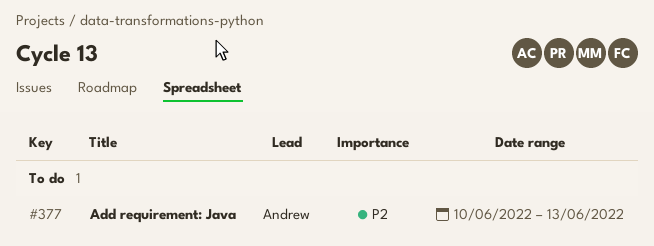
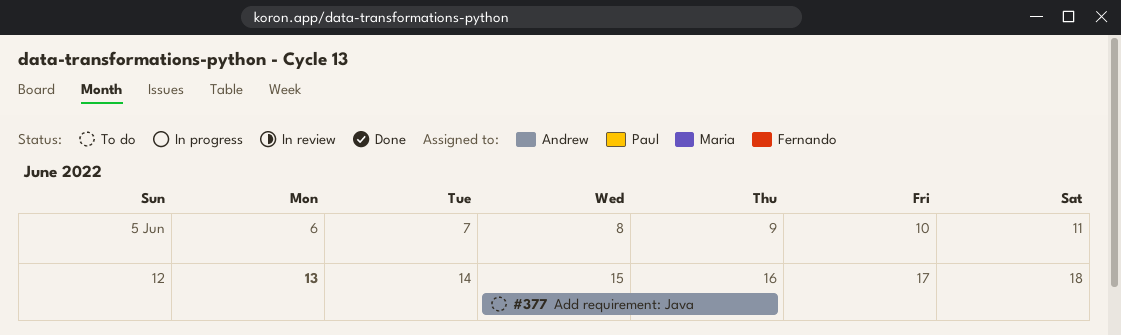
#377, start: Jun 10 -> Jun 15
#377, due: Jun 13 -> Jun 16

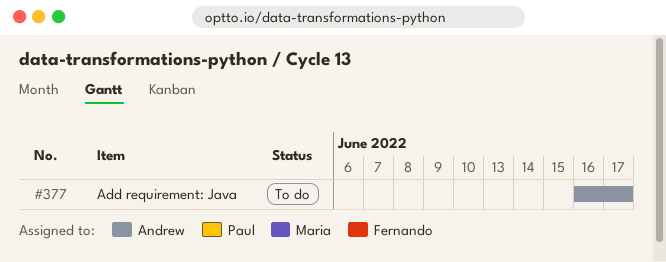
#377, start: Jun 15 -> Jun 16
#377, due: Jun 16 -> Jun 17

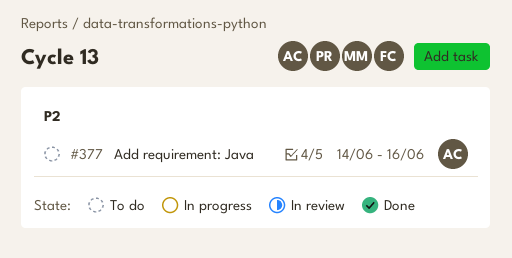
#377, start: Jun 16 -> Jun 14
#377, due: Jun 17 -> Jun 16

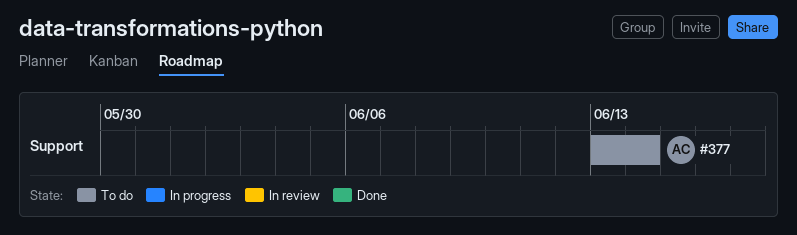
#377, start: Jun 14 -> Jun 13
#377, due: Jun 16 -> Jun 14

